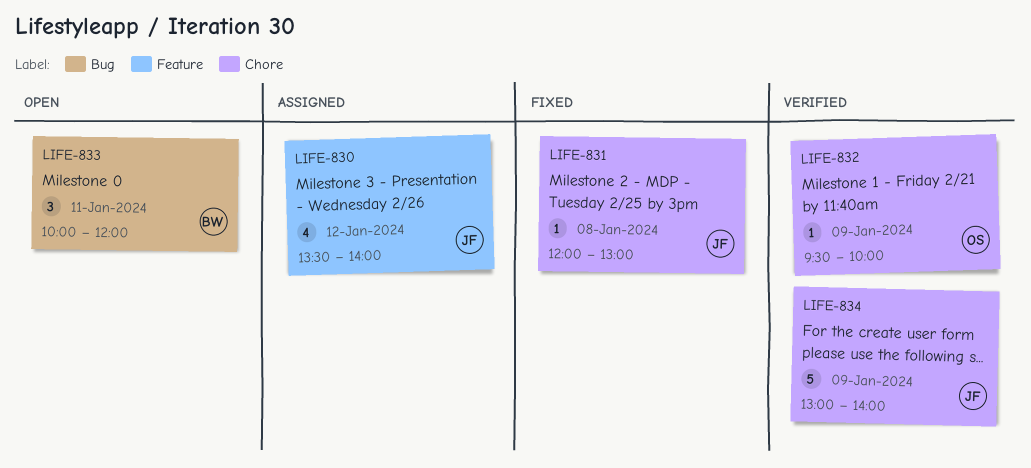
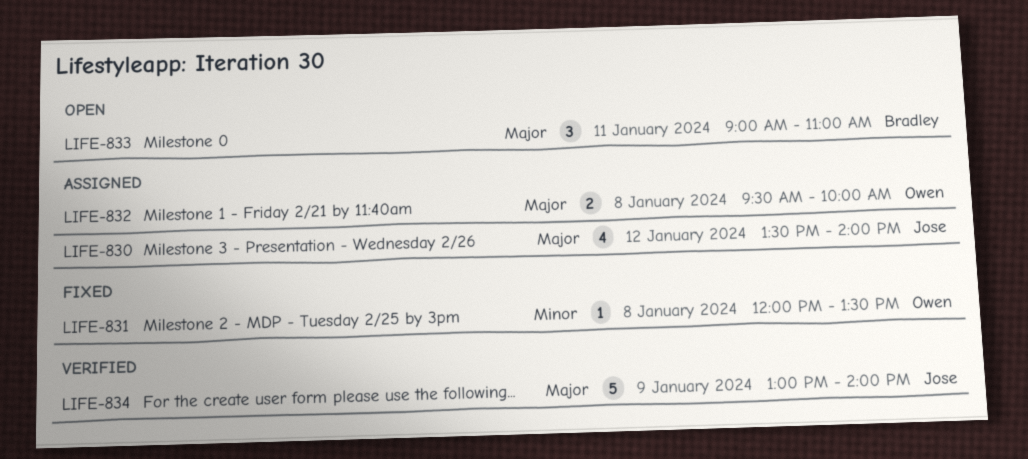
LIFE-831, owner: Jose -> Owen
LIFE-831, ends: 13:00 -> 13:30
LIFE-832, status: Verified -> Assigned
LIFE-832, estimate: 1 -> 2
LIFE-832, day: Jan 9 -> Jan 8
LIFE-833, begins: 10:00 -> 09:00
LIFE-833, ends: 12:00 -> 11:00

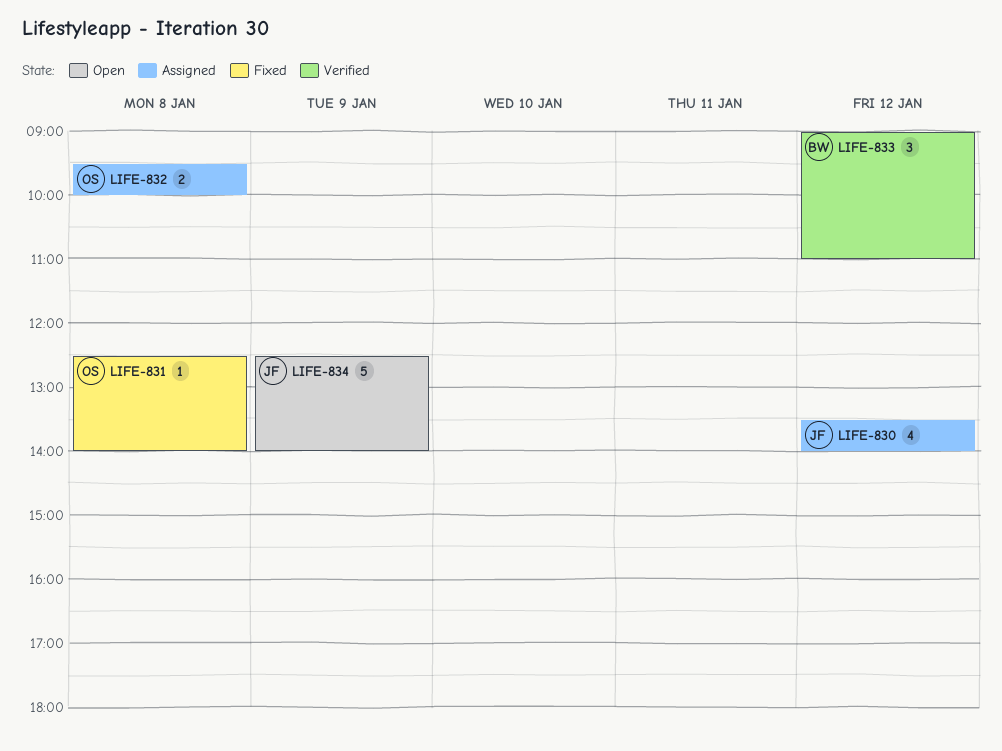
LIFE-831, begins: 12:00 -> 12:30
LIFE-831, ends: 13:30 -> 14:00
LIFE-833, status: Open -> Verified
LIFE-833, day: Jan 11 -> Jan 12
LIFE-834, status: Verified -> Open
LIFE-834, begins: 13:00 -> 12:30

